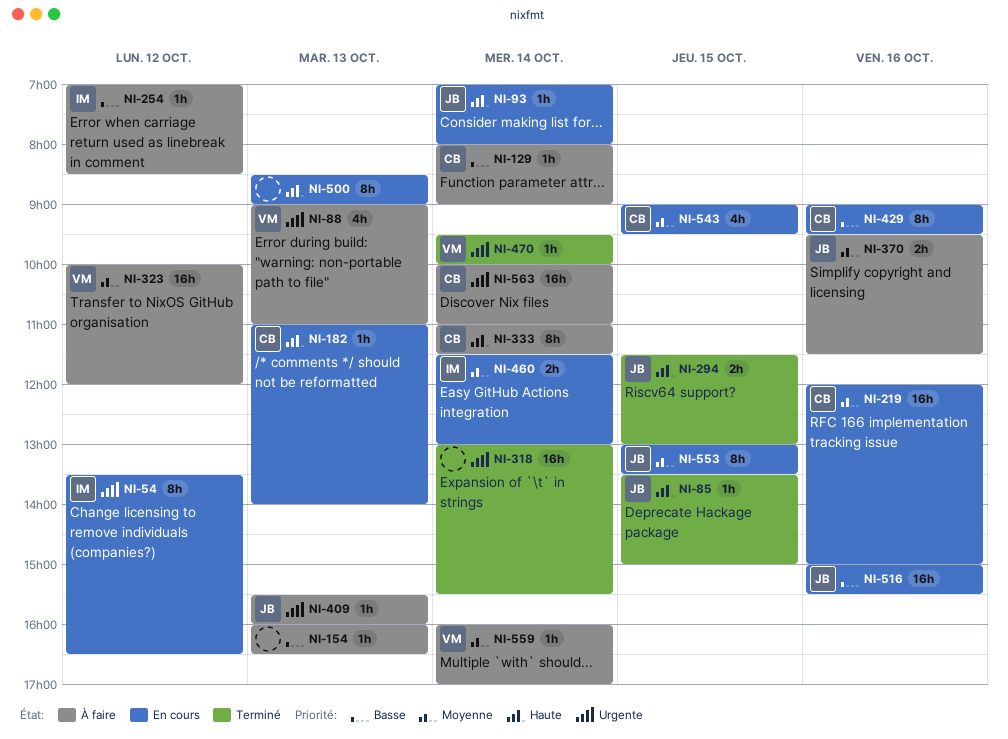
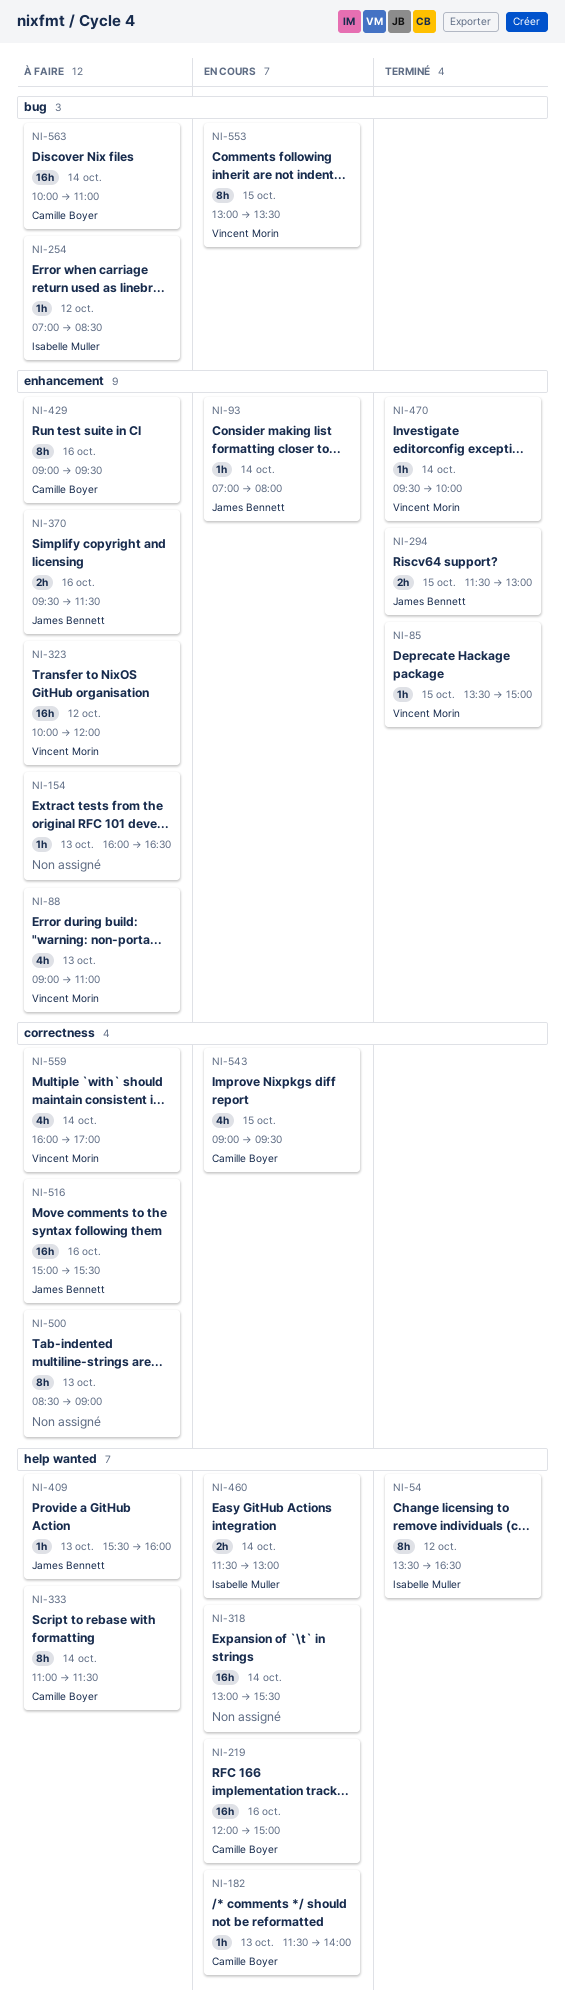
NI-54, status: En cours -> Terminé
NI-85, owner: James Bennett -> Vincent Morin
NI-129: present -> none
NI-182, begins: 11:00 -> 11:30
NI-318, status: Terminé -> En cours
NI-429, status: En cours -> À faire
NI-500, status: En cours -> À faire
NI-516, status: En cours -> À faire
NI-553, owner: James Bennett -> Vincent Morin
NI-559, estimate: 1h -> 4h

